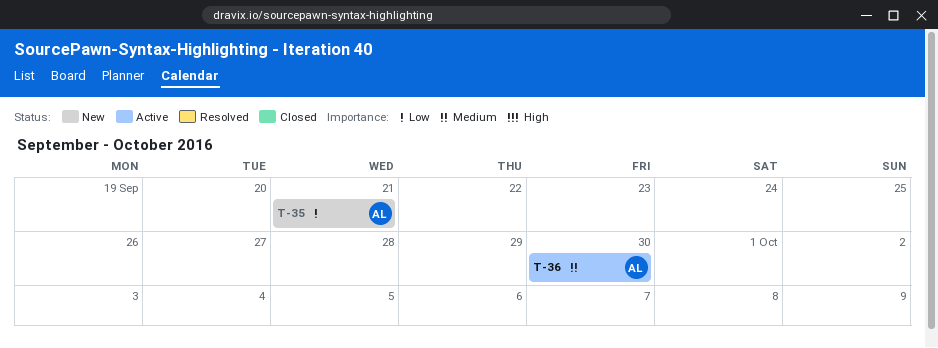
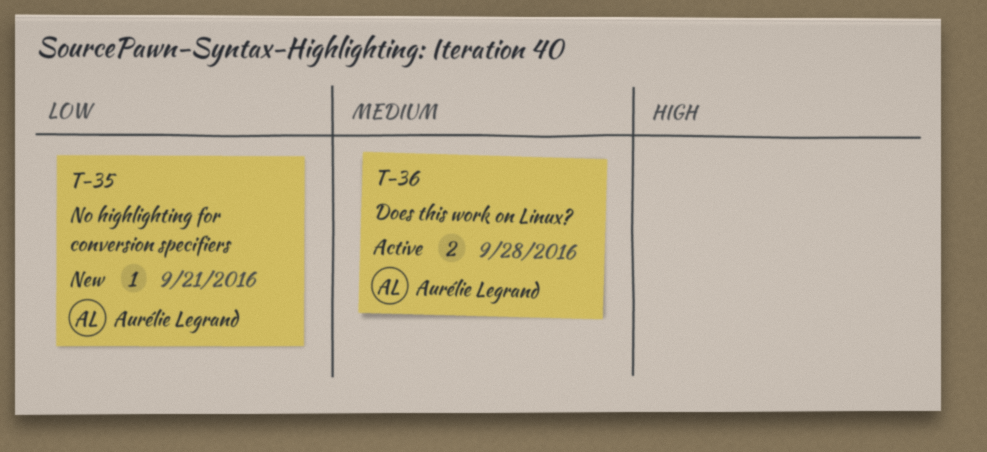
T-36, due: Sep 30 -> Sep 28

